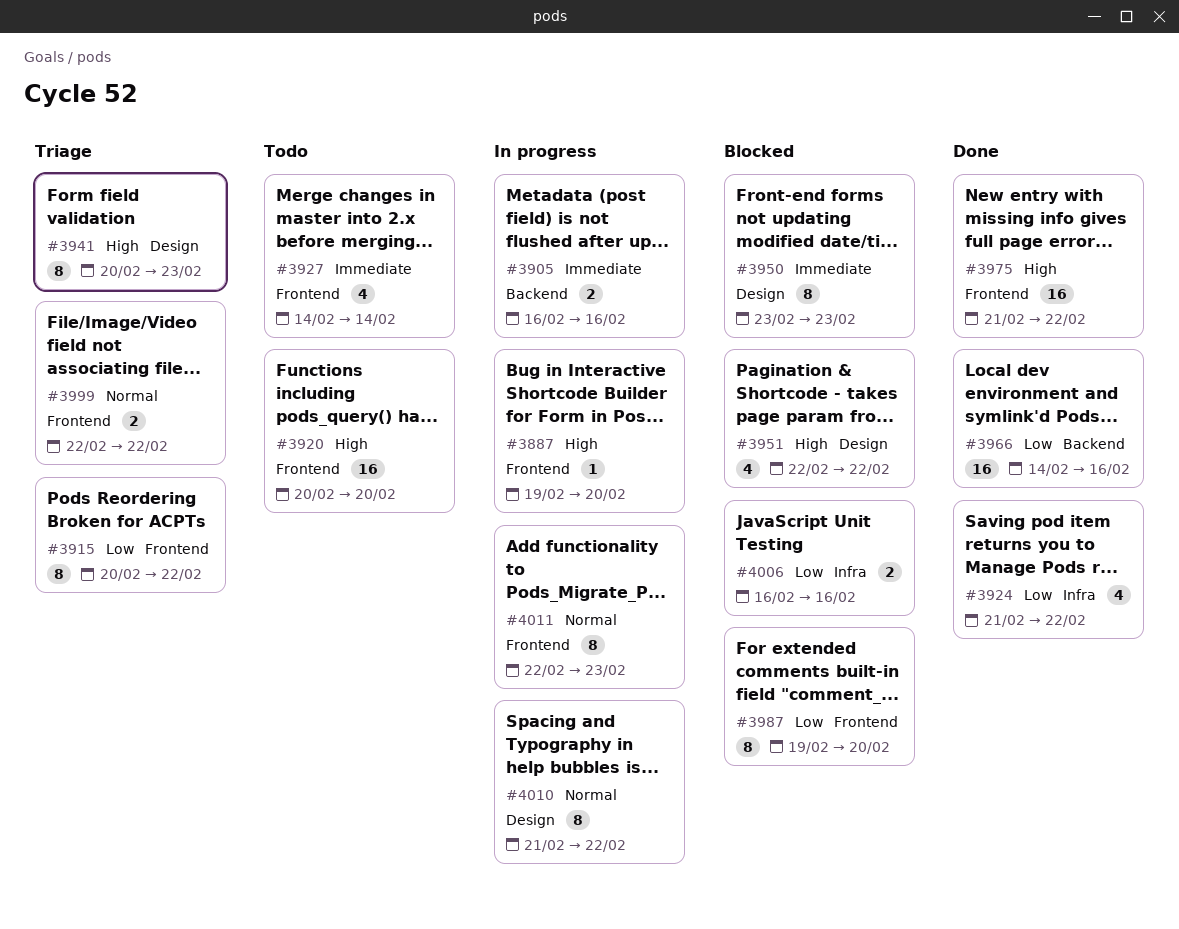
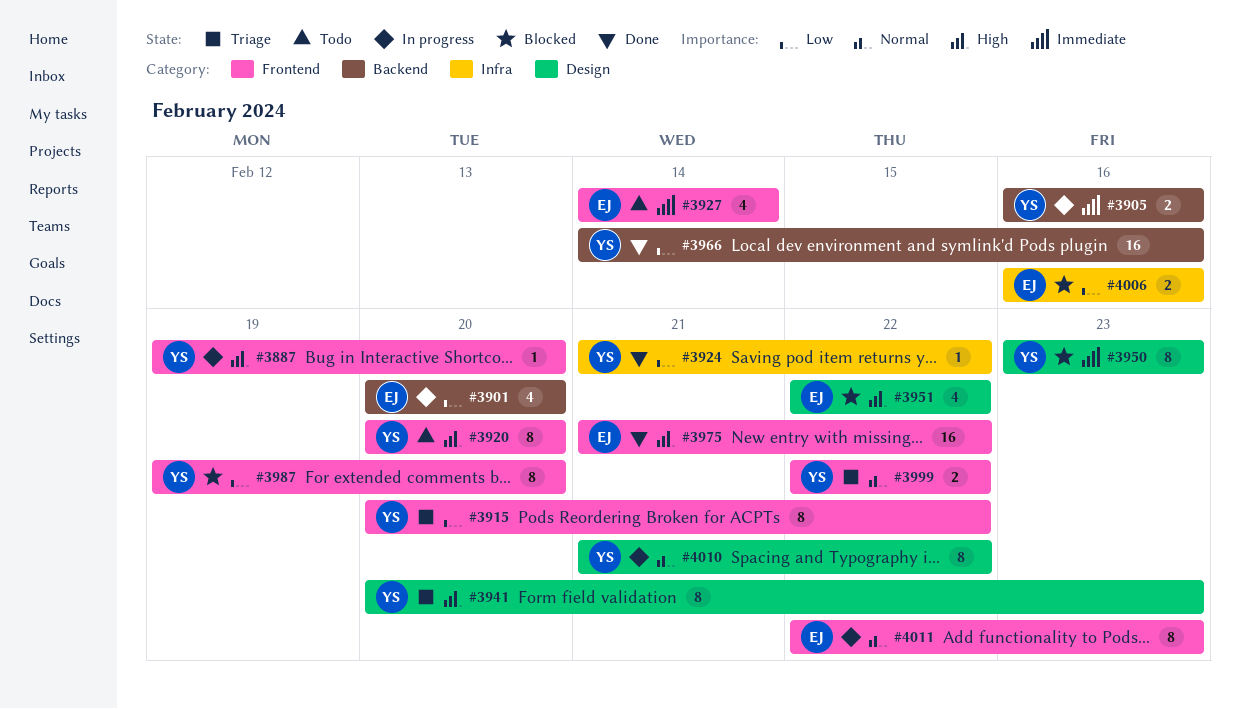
#3901: none -> present
#3920, estimate: 16 -> 8
#3924, estimate: 4 -> 1

